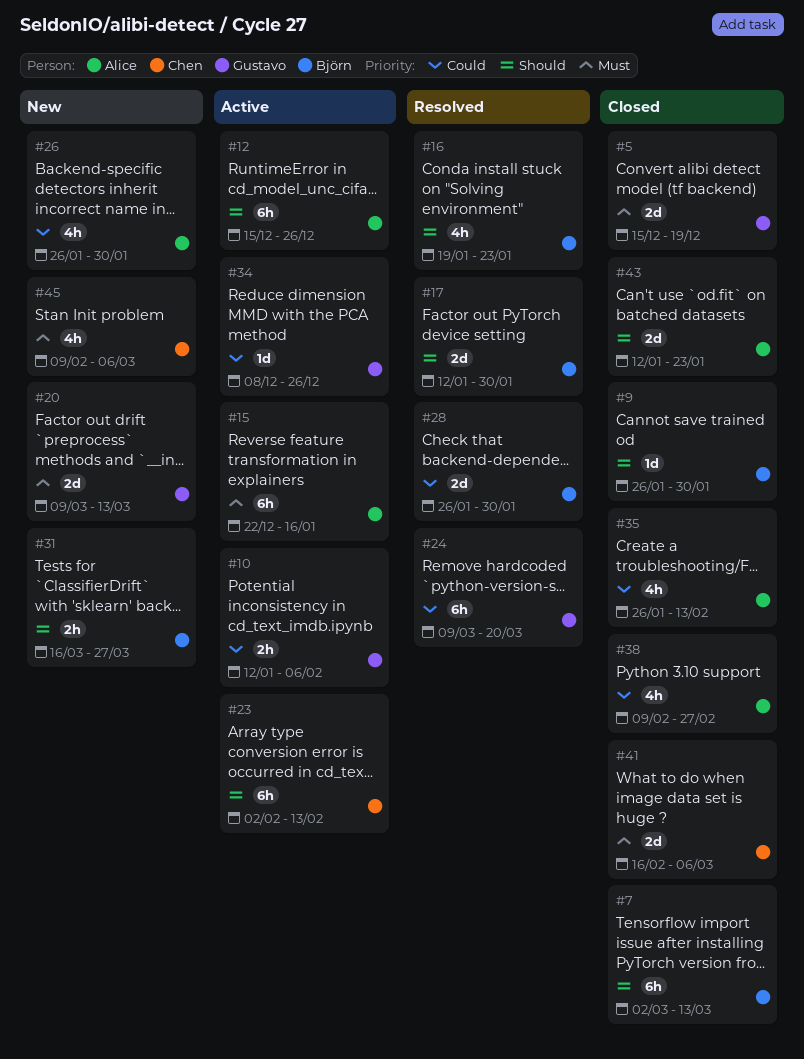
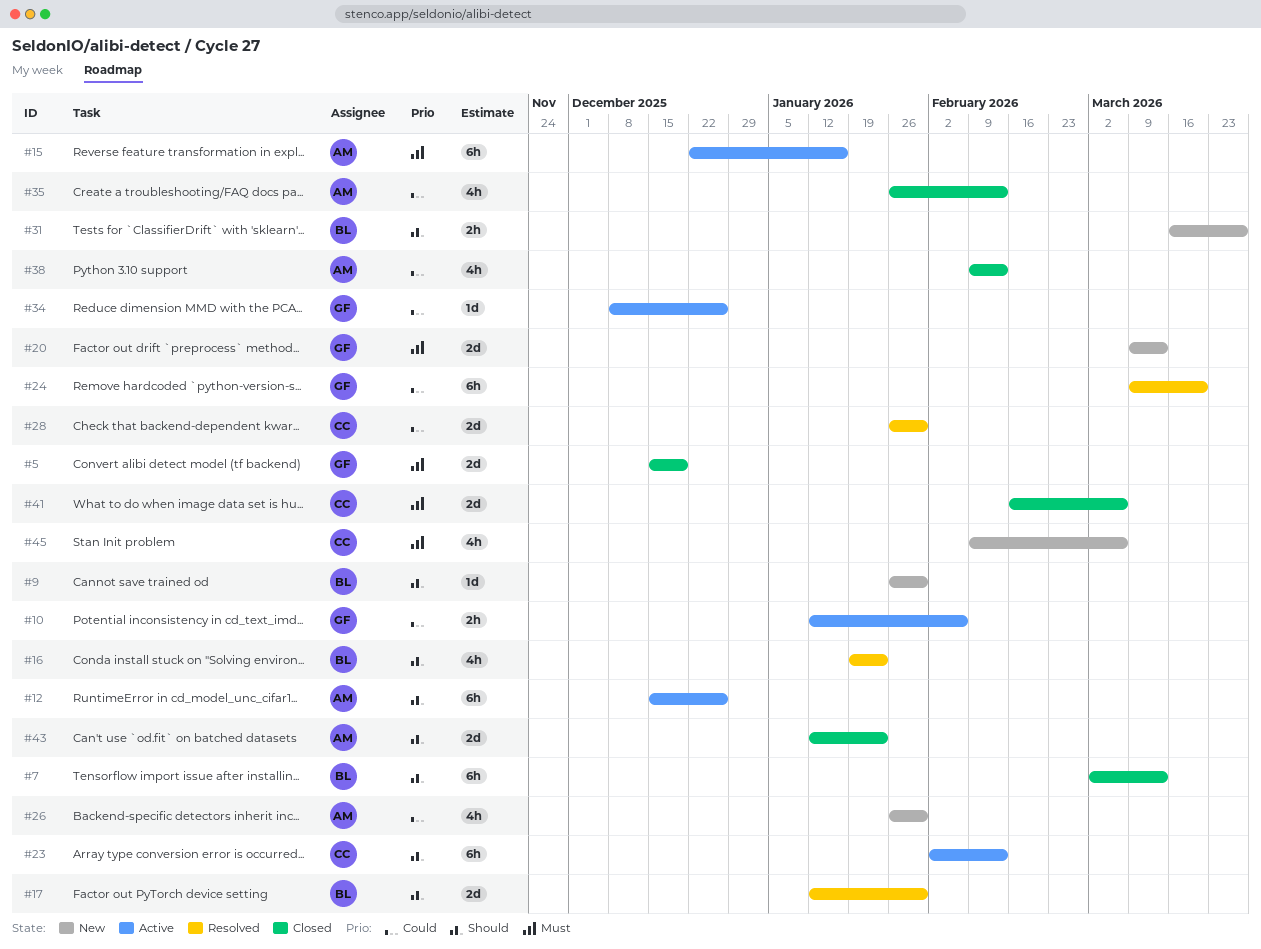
#9, status: Closed -> New
#28, owner: Björn -> Chen
#38, due: Feb 27 -> Feb 13

